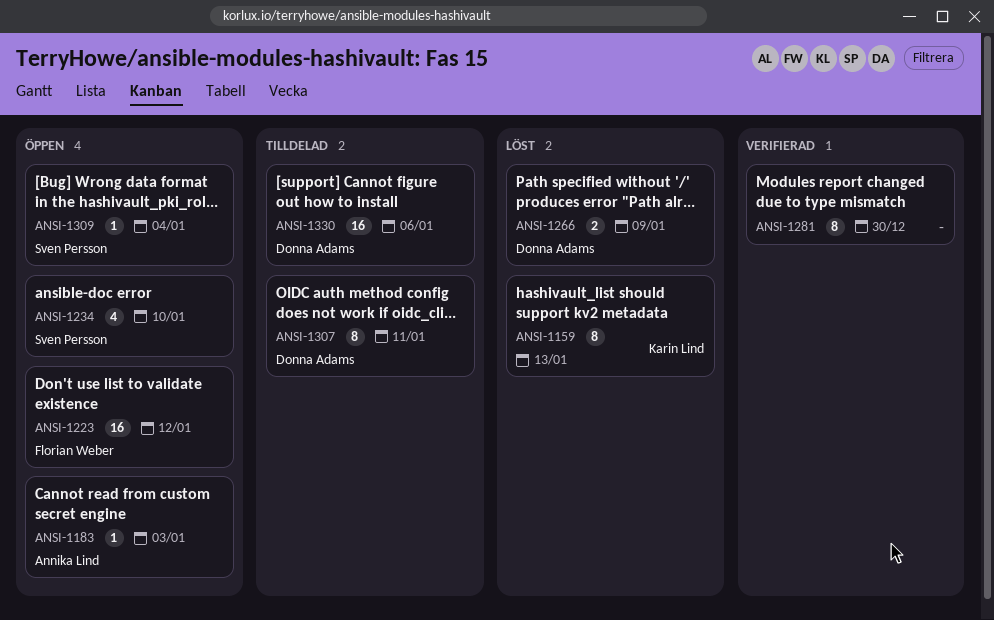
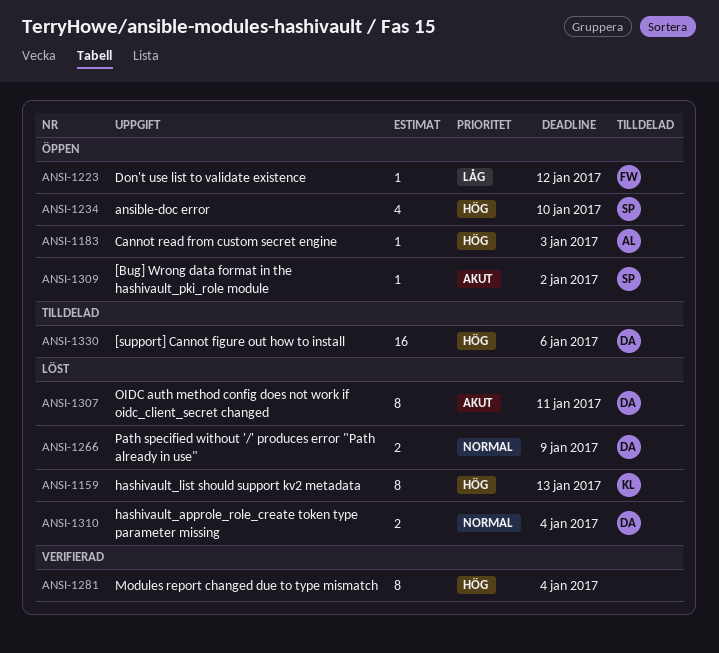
ANSI-1223, estimate: 16 -> 1
ANSI-1281, due: Dec 30 -> Jan 4
ANSI-1307, status: Tilldelad -> Löst
ANSI-1309, due: Jan 4 -> Jan 2
ANSI-1310: none -> present

